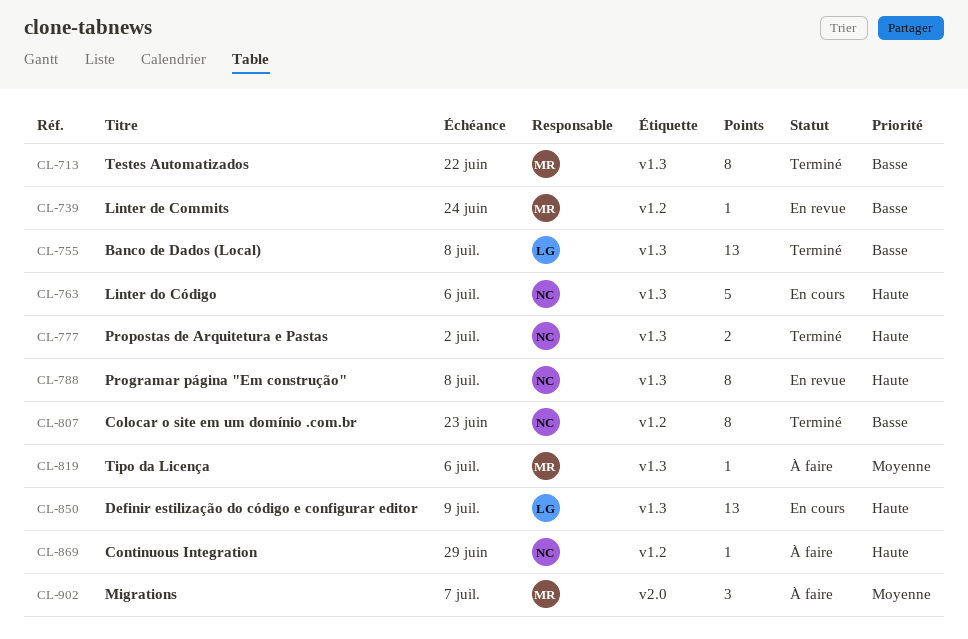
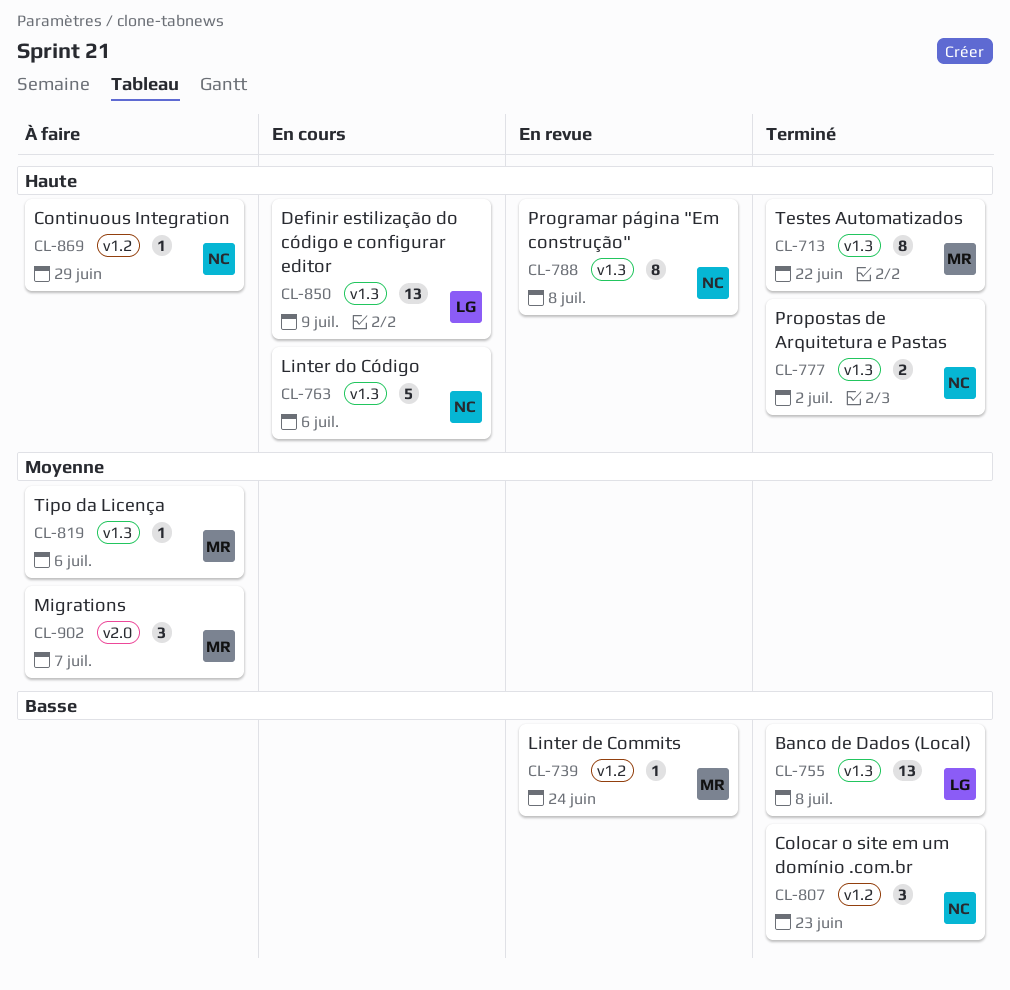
CL-713, priority: Basse -> Haute
CL-807, estimate: 8 -> 3

